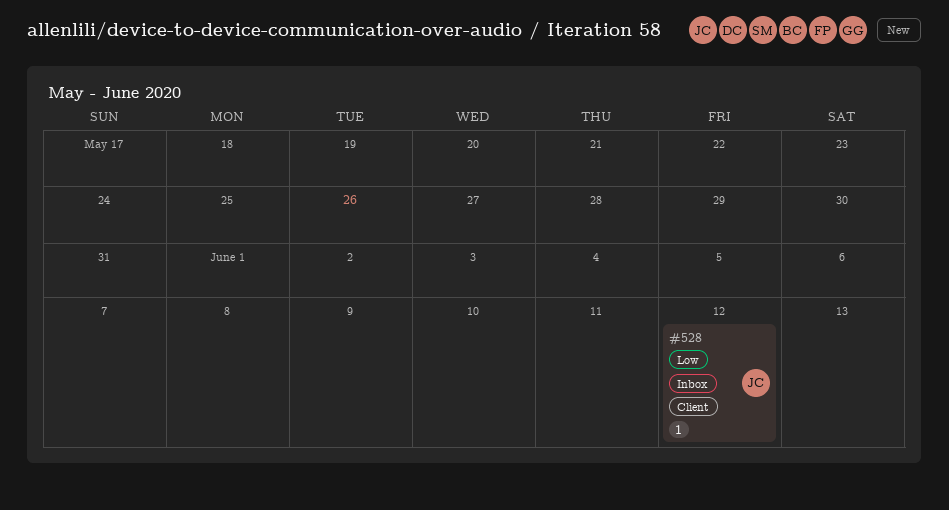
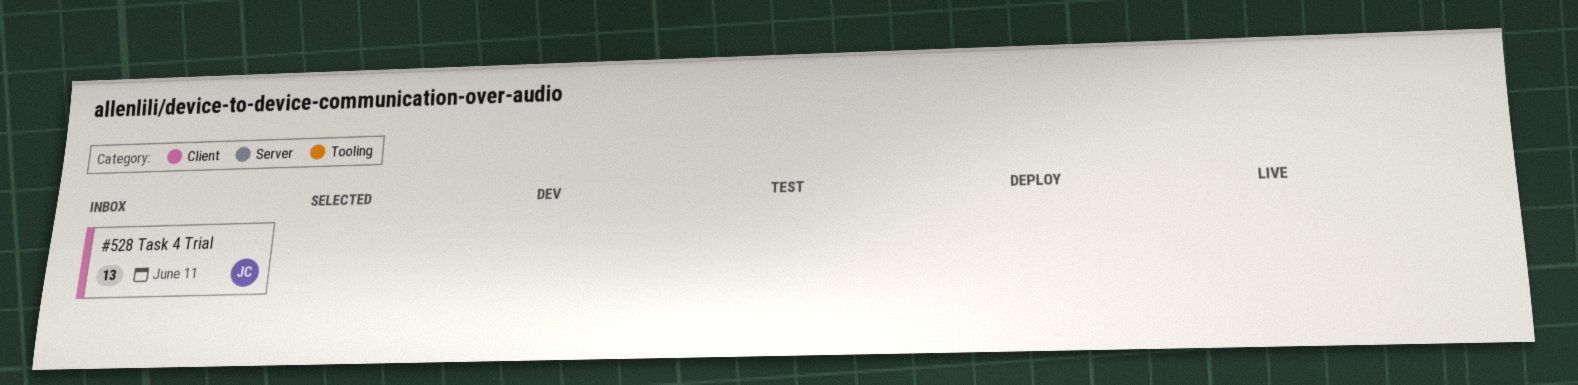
#528, estimate: 1 -> 13
#528, due: Jun 12 -> Jun 11

